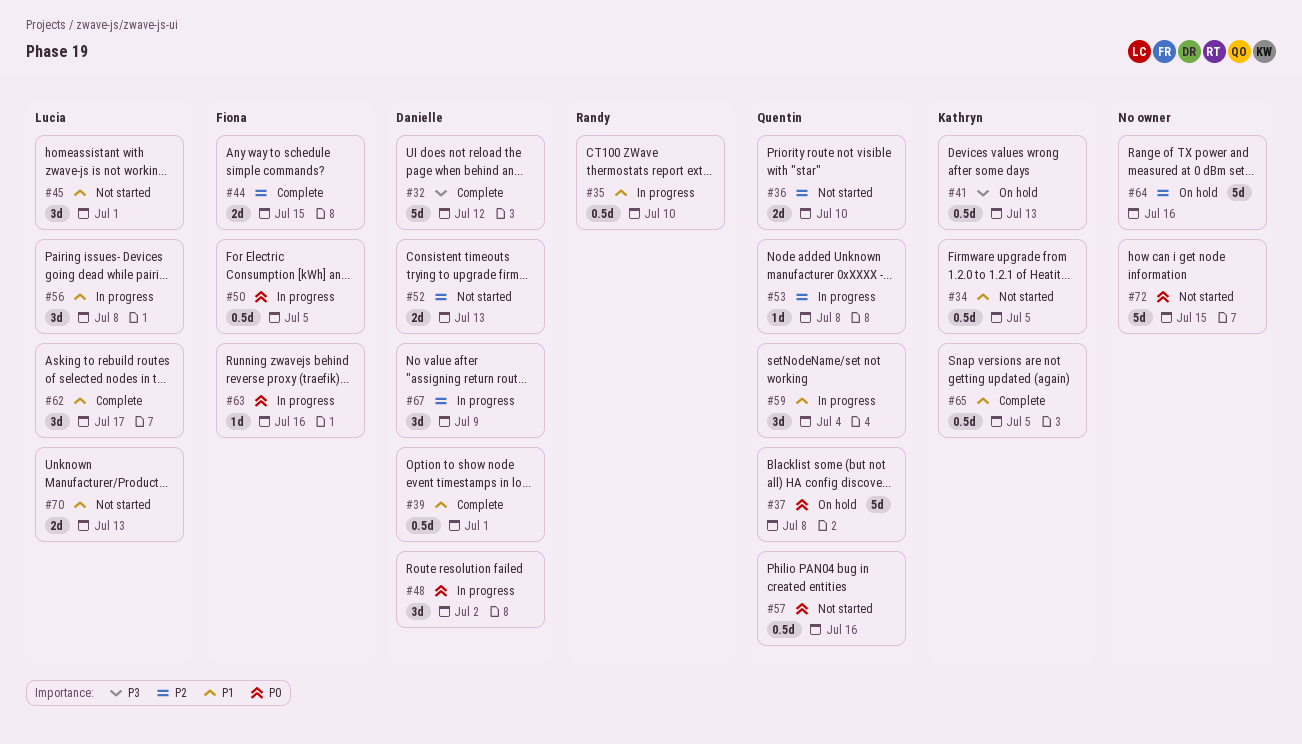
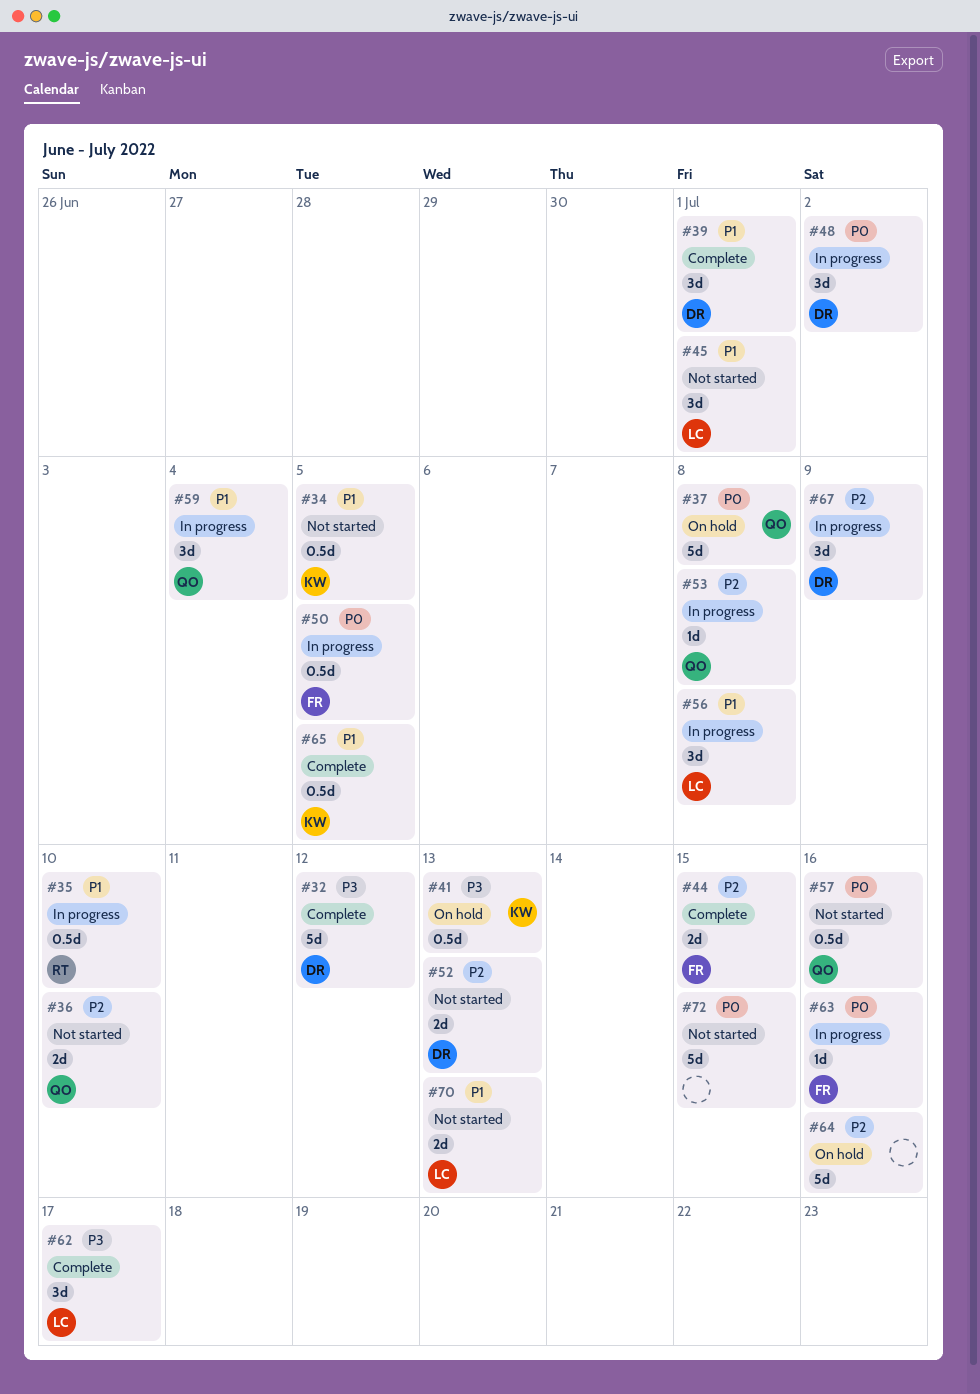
#39, estimate: 0.5d -> 3d
#62, priority: P1 -> P3

